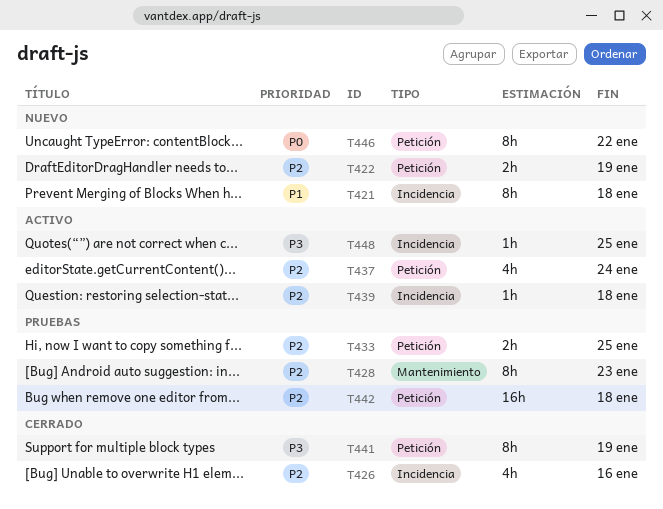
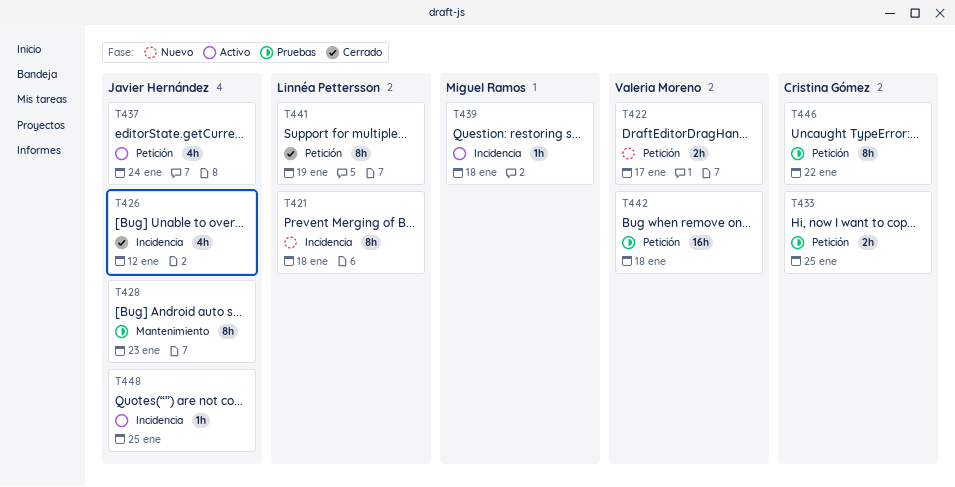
T422, due: Jan 19 -> Jan 17
T426, due: Jan 16 -> Jan 12
T446, status: Nuevo -> Pruebas

